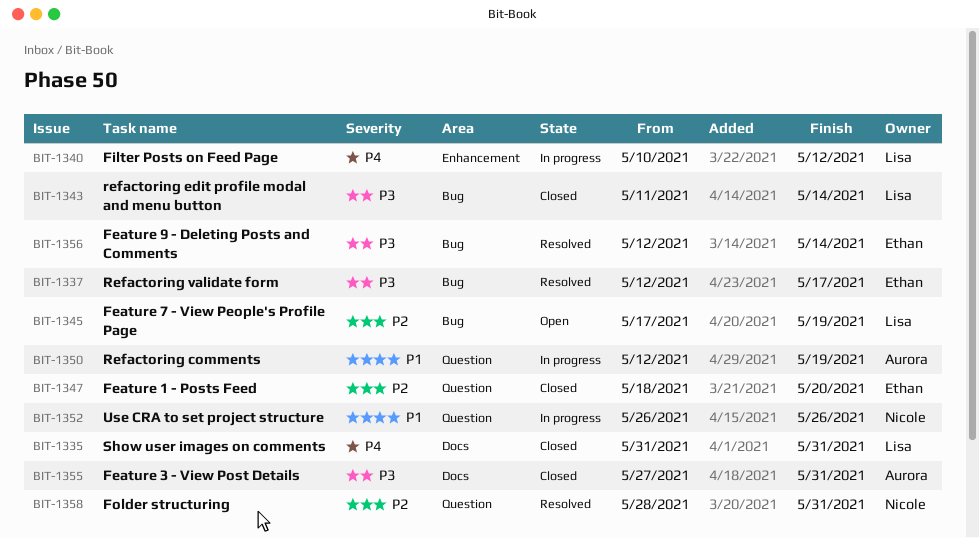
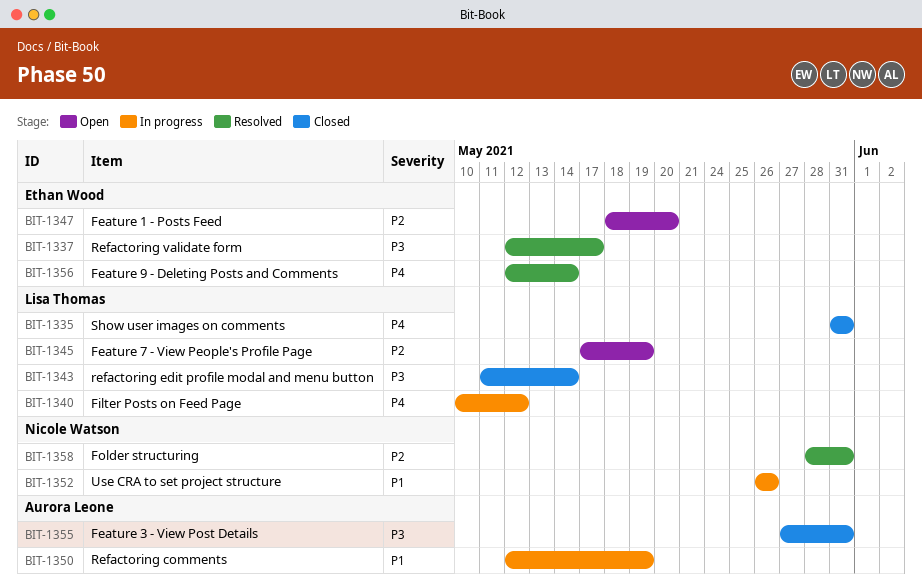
BIT-1347, status: Closed -> Open
BIT-1356, priority: P3 -> P4

